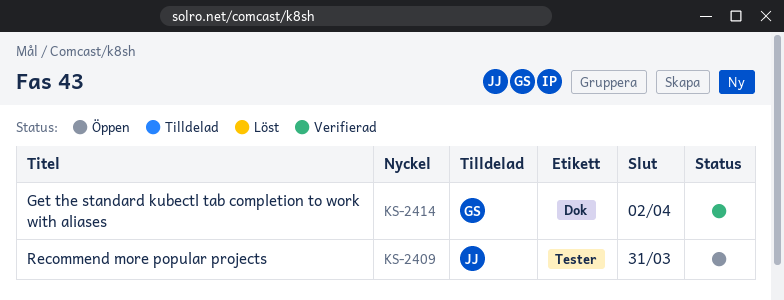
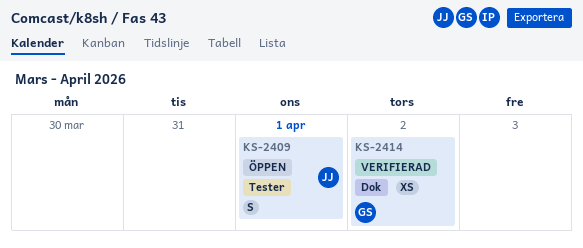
KS-2409, due: Mar 31 -> Apr 1

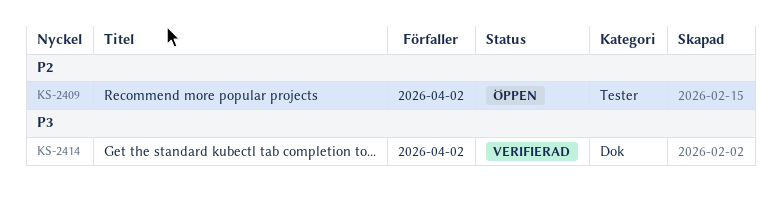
KS-2409, due: Apr 1 -> Apr 2

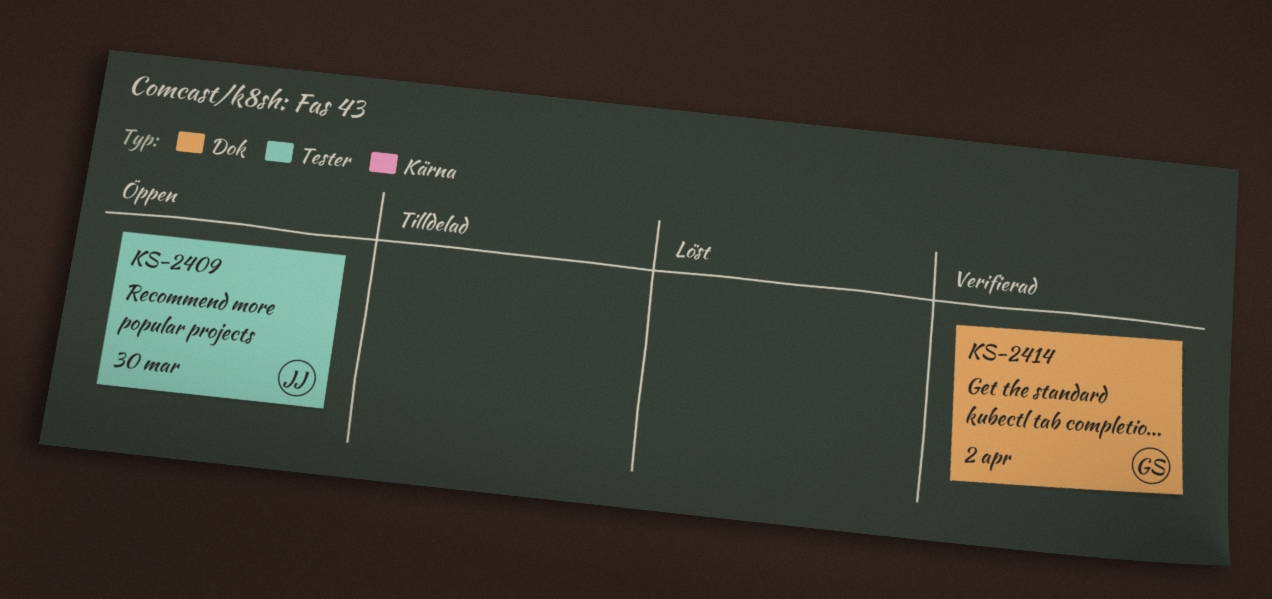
KS-2409, due: Apr 2 -> Mar 30

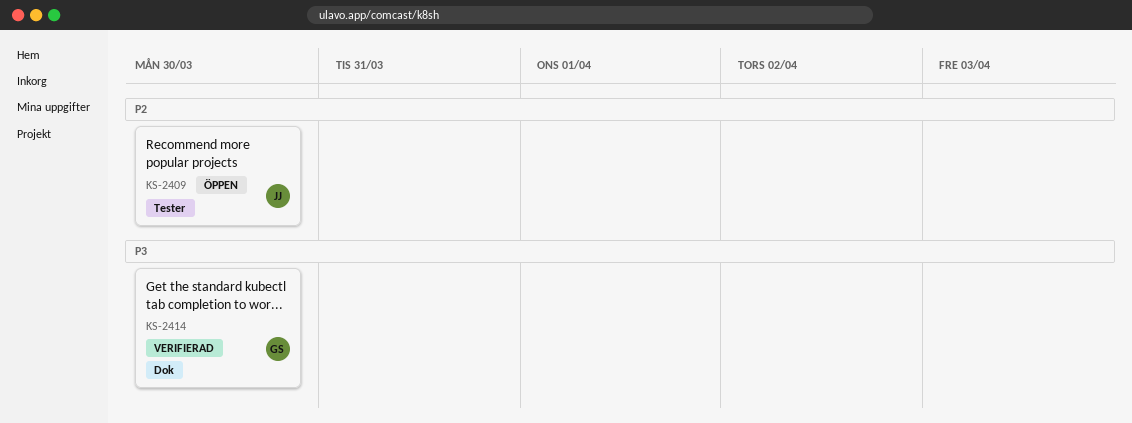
KS-2414, due: Apr 2 -> Mar 30

